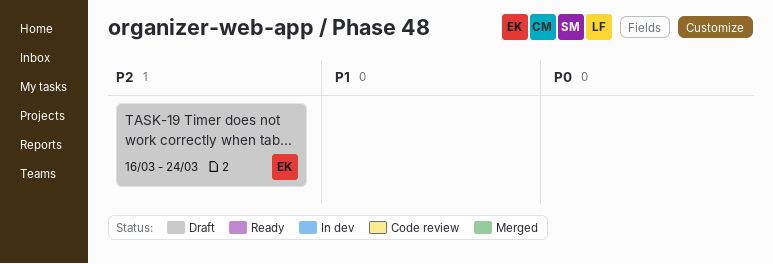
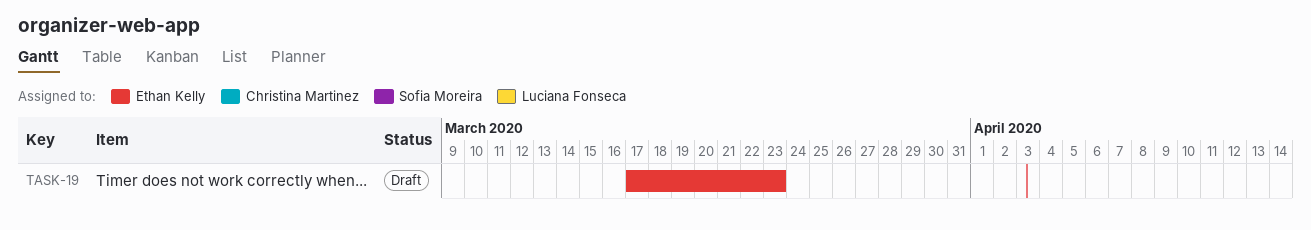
TASK-19, start: Mar 16 -> Mar 17
TASK-19, due: Mar 24 -> Mar 23

